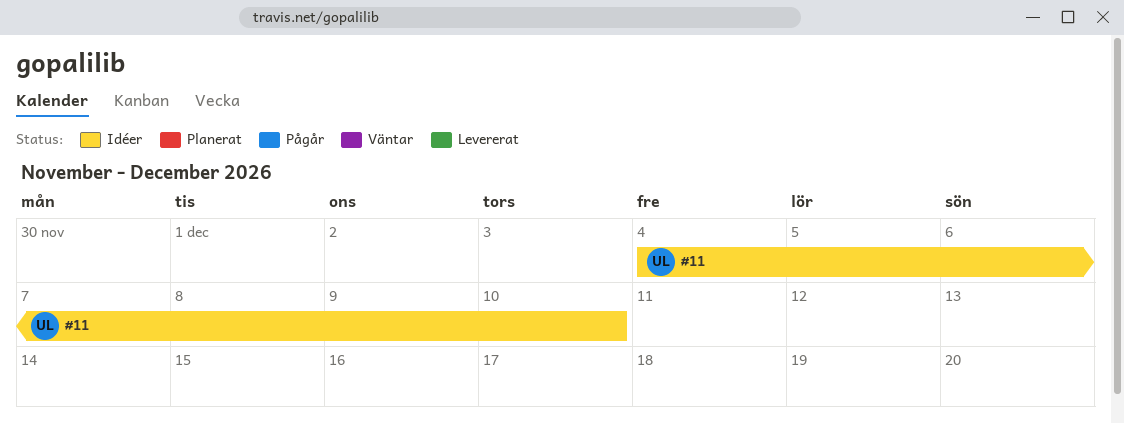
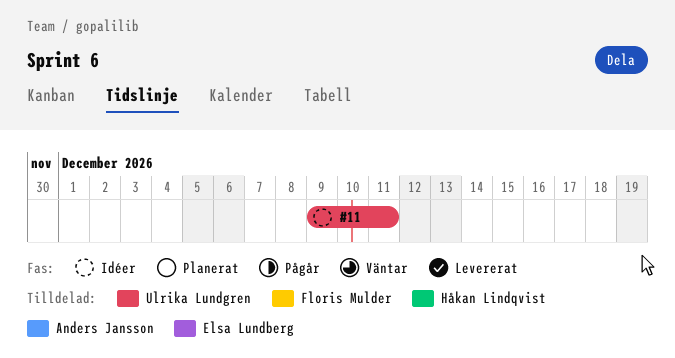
#11, start: Dec 4 -> Dec 9
#11, due: Dec 10 -> Dec 11

